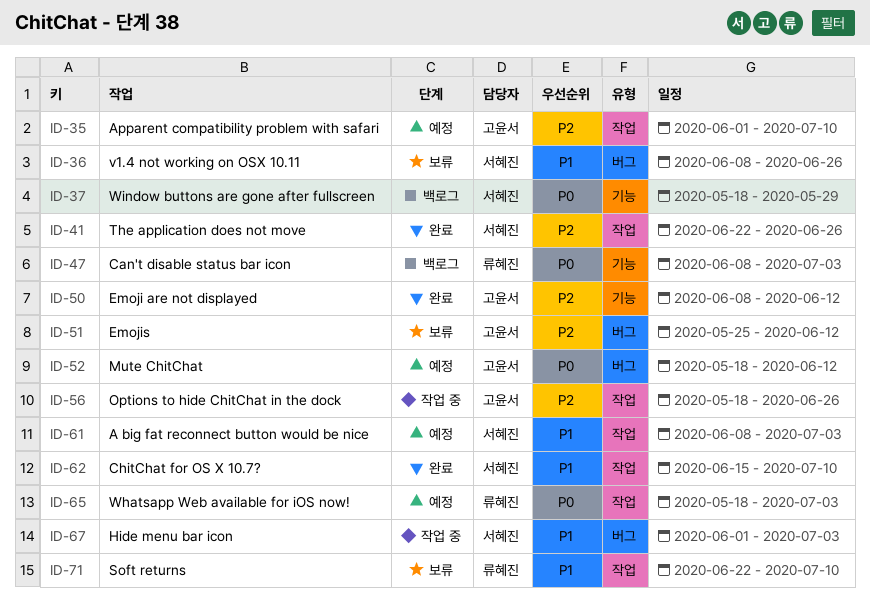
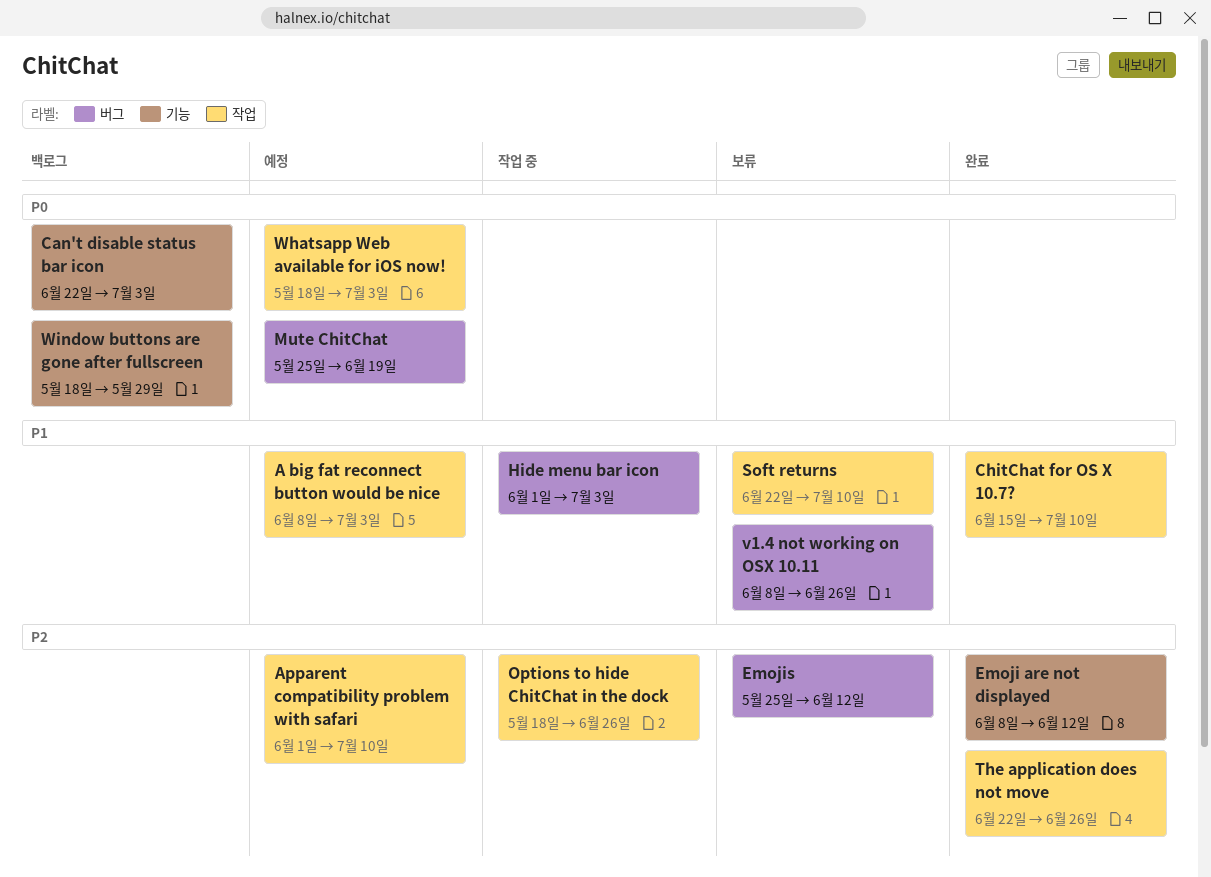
Can't disable status bar icon, start: Jun 8 -> Jun 22
Mute ChitChat, start: May 18 -> May 25
Mute ChitChat, due: Jun 12 -> Jun 19

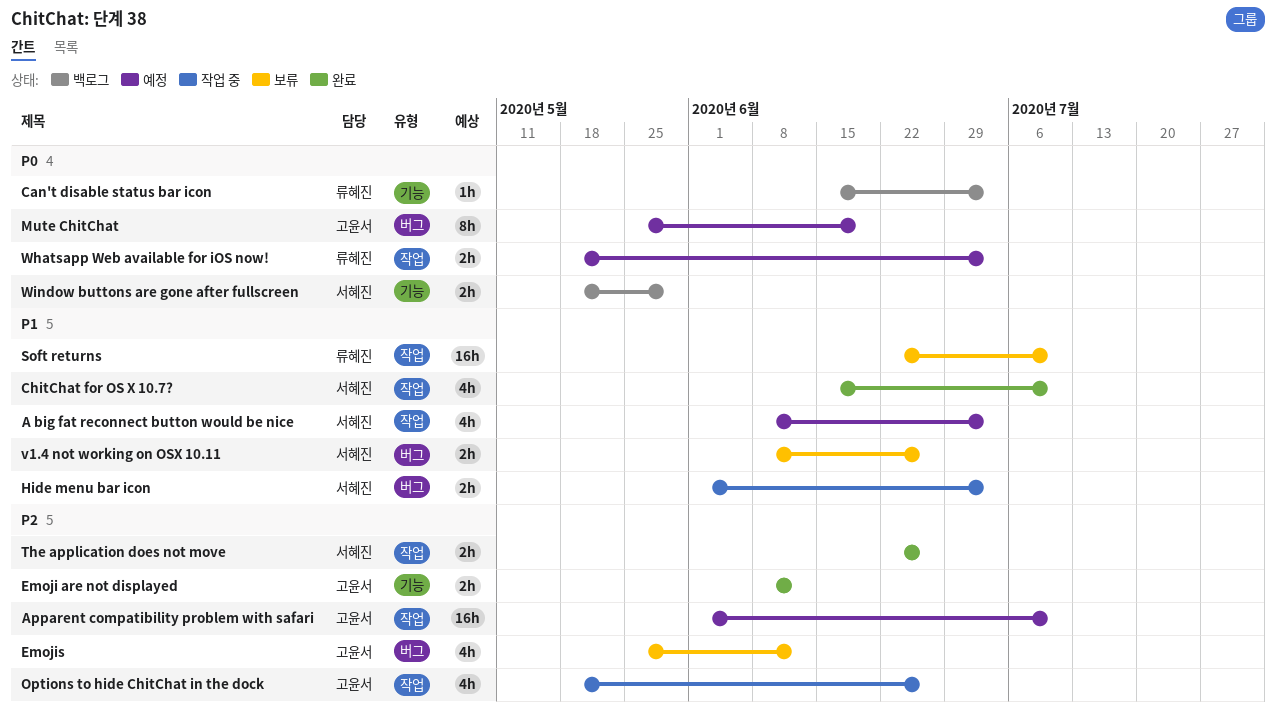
Can't disable status bar icon, start: Jun 22 -> Jun 15

